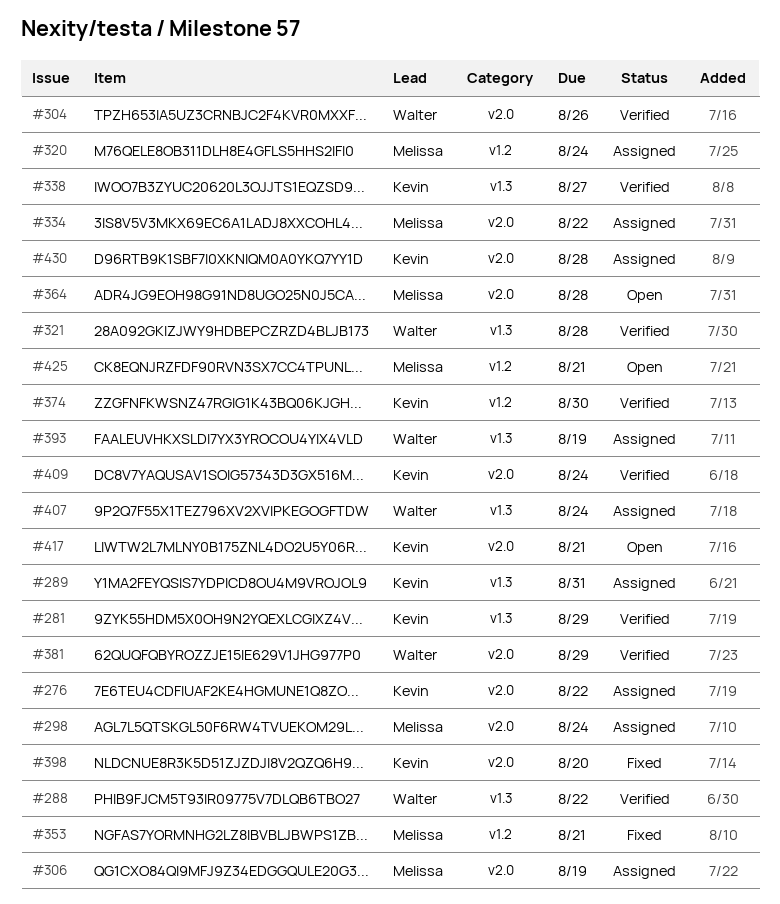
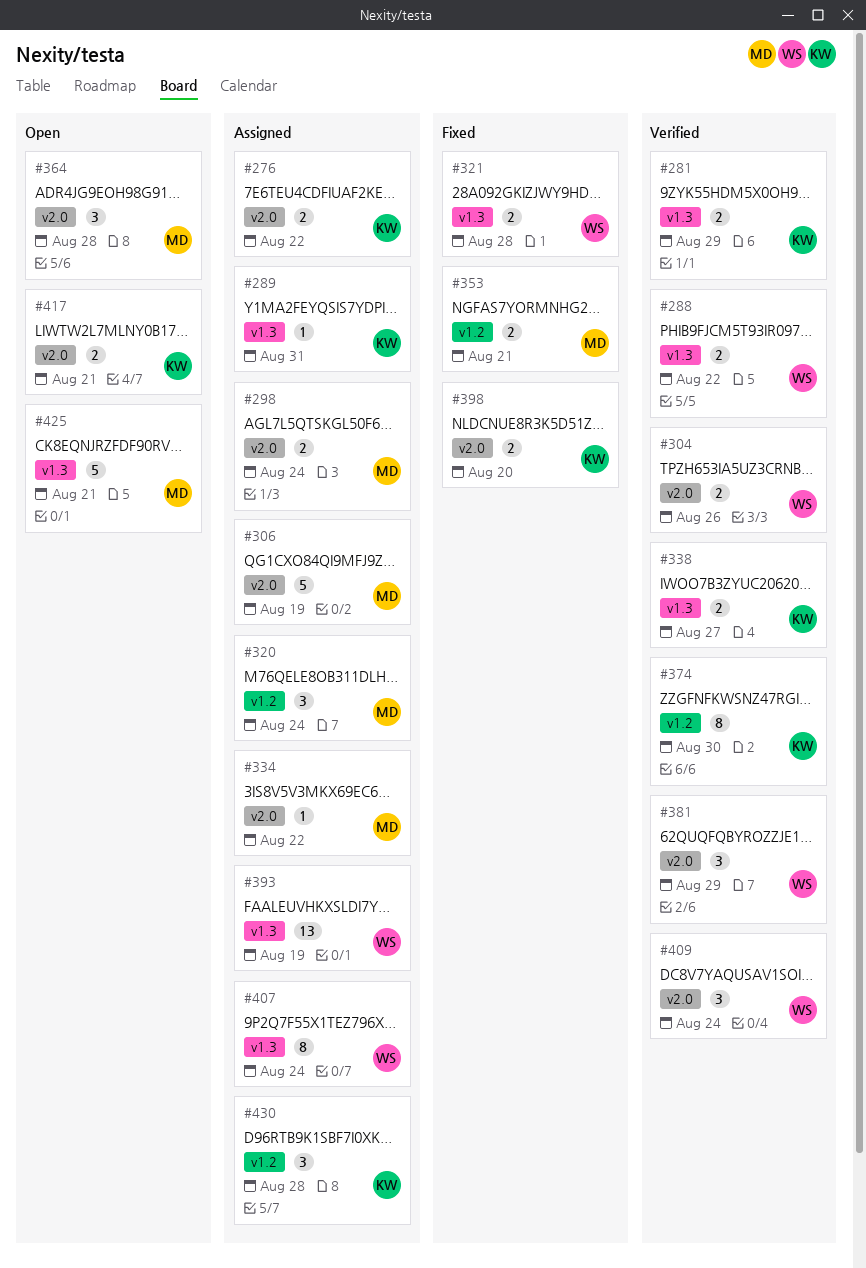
#321, status: Verified -> Fixed
#409, owner: Kevin -> Walter
#425, label: v1.2 -> v1.3
#430, label: v2.0 -> v1.2

